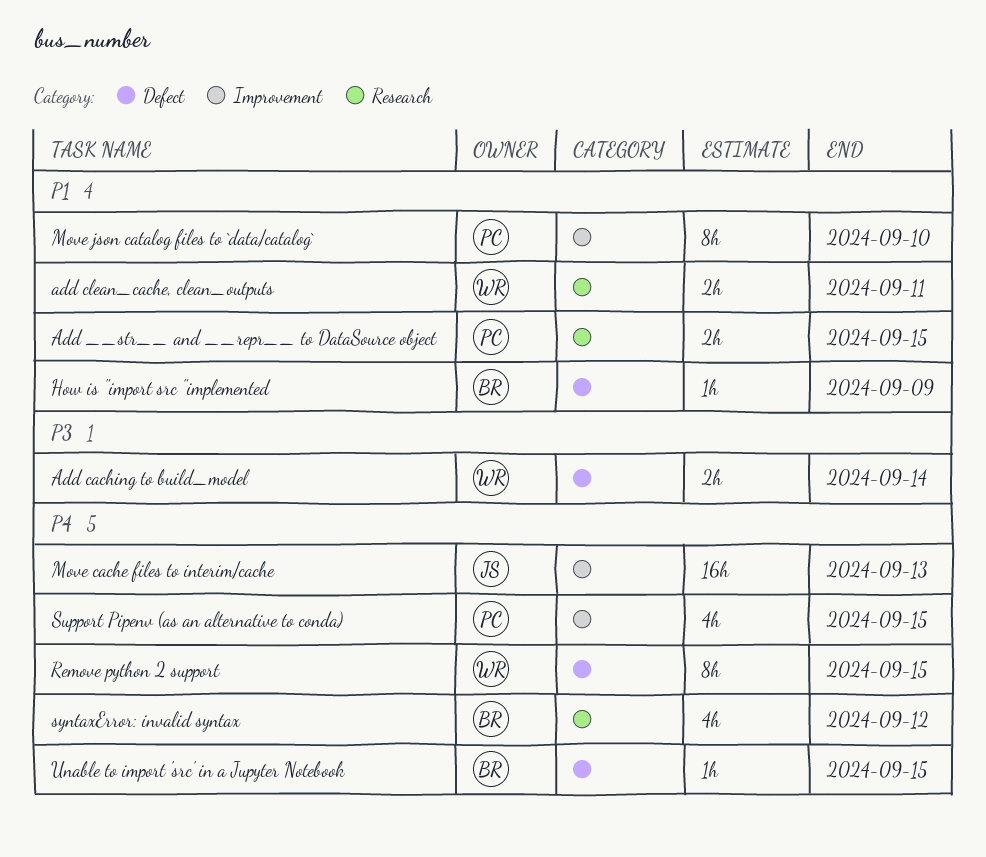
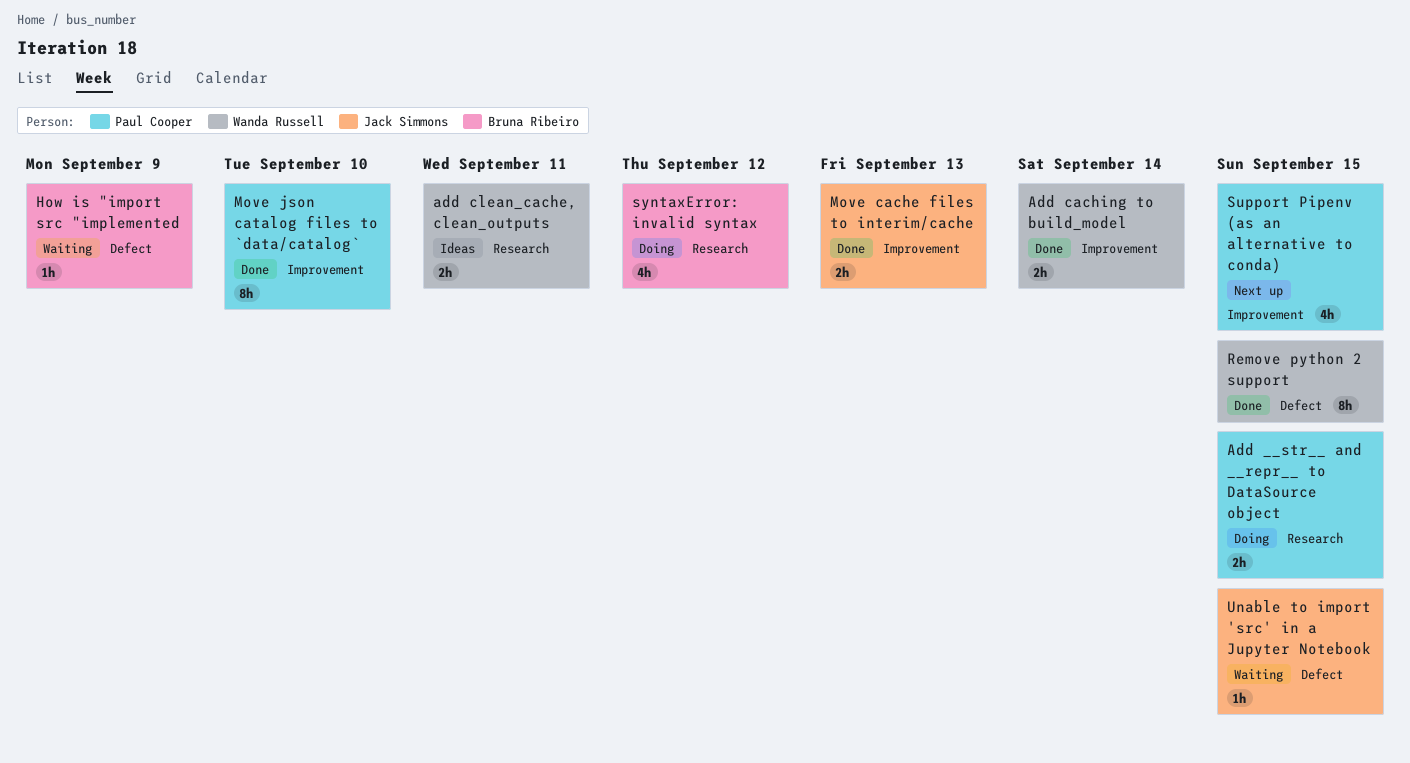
Add caching to build_model, label: Defect -> Improvement
Move cache files to interim/cache, estimate: 16h -> 2h
Unable to import 'src' in a Jupyter Notebook, owner: Bruna Ribeiro -> Jack Simmons

